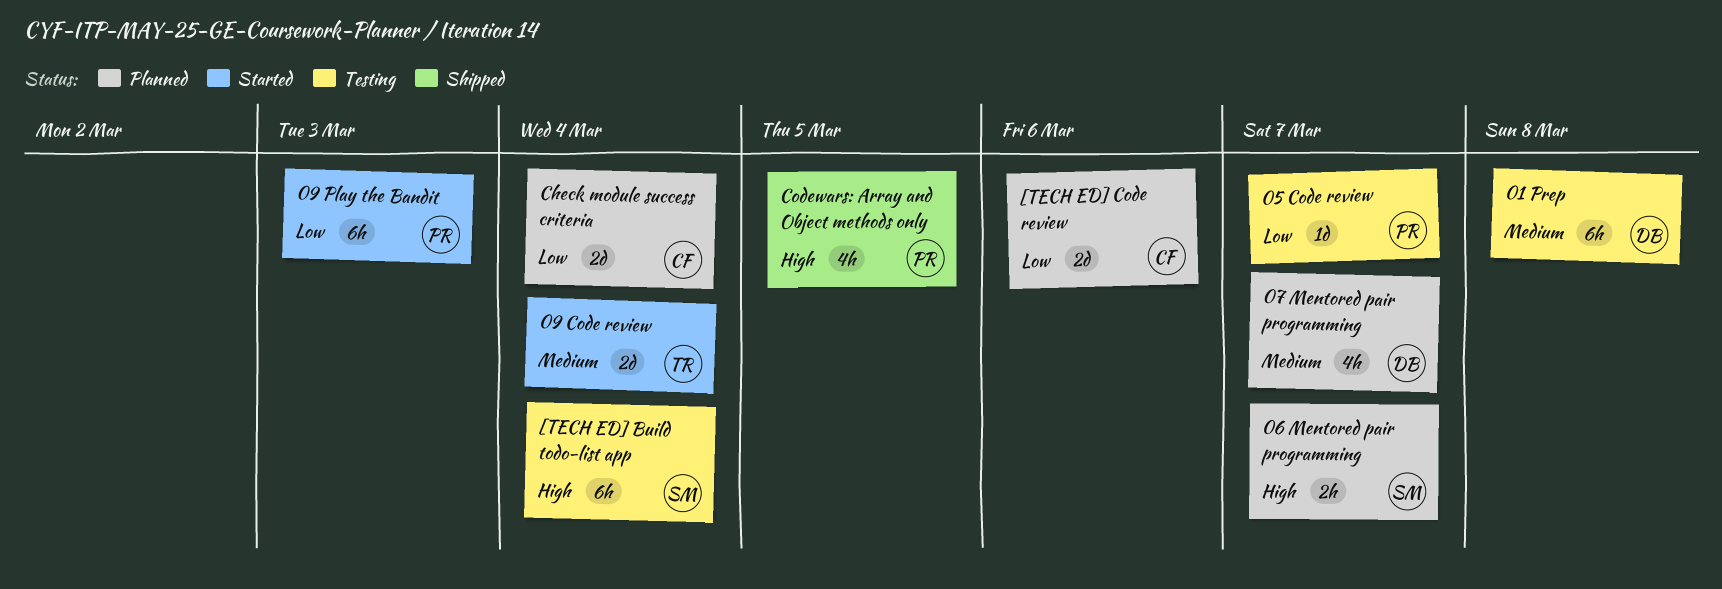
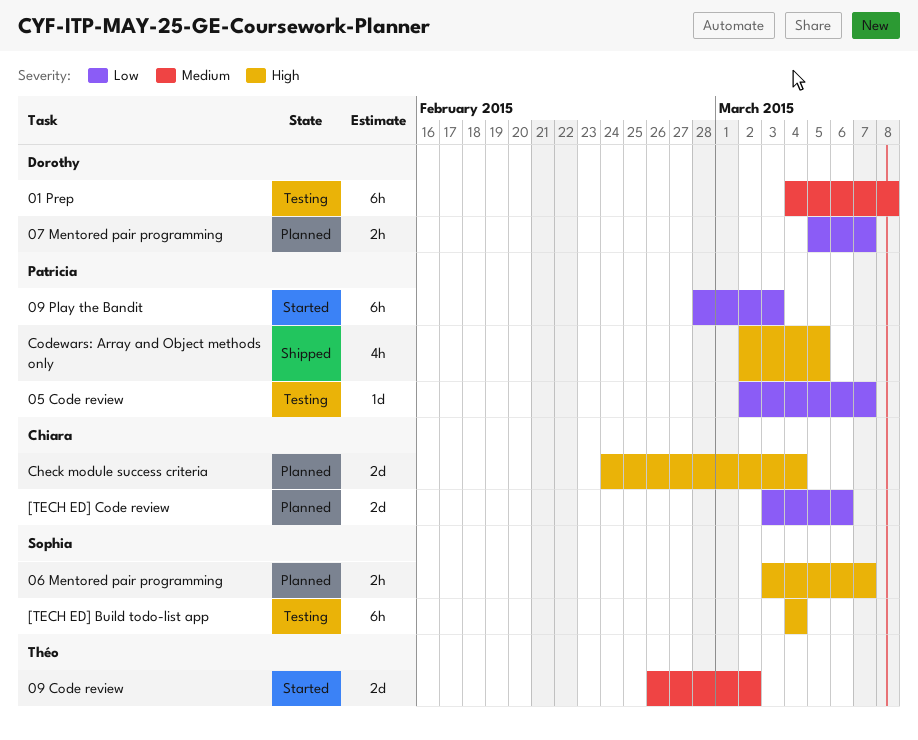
07 Mentored pair programming, priority: Medium -> Low
07 Mentored pair programming, estimate: 4h -> 2h
09 Code review, due: Mar 4 -> Mar 2
Check module success criteria, priority: Low -> High

